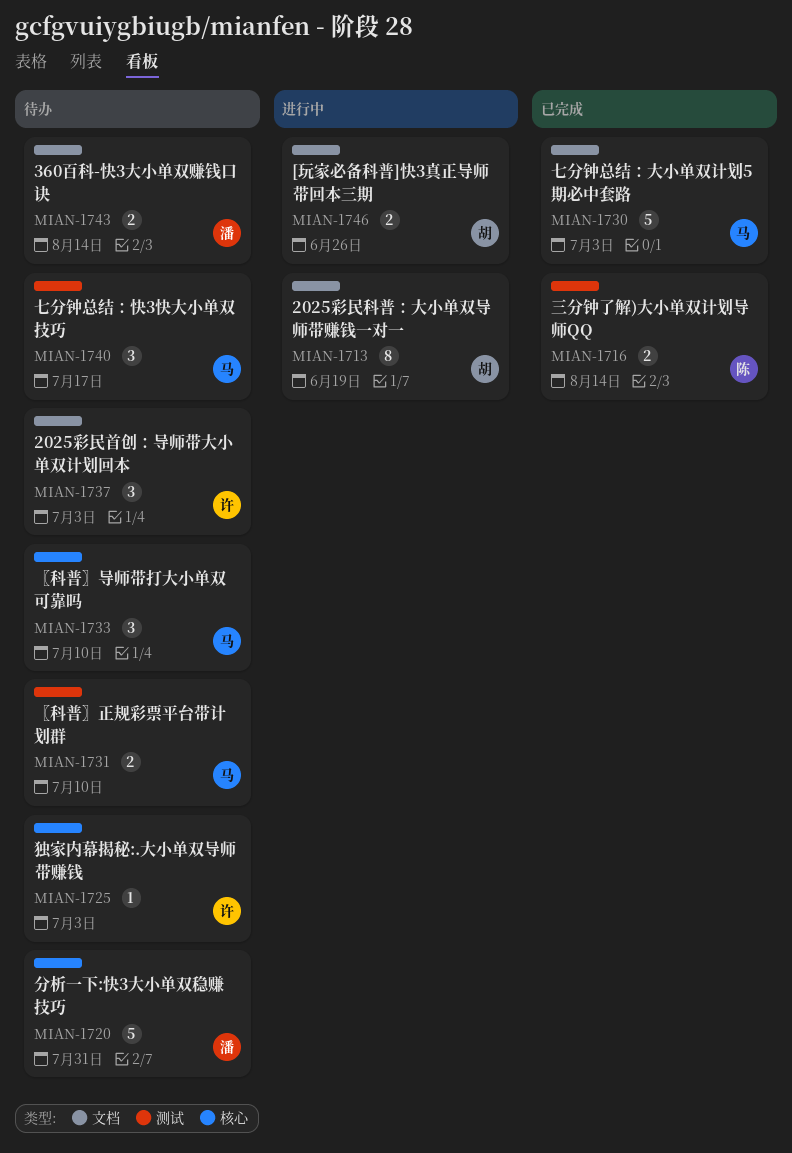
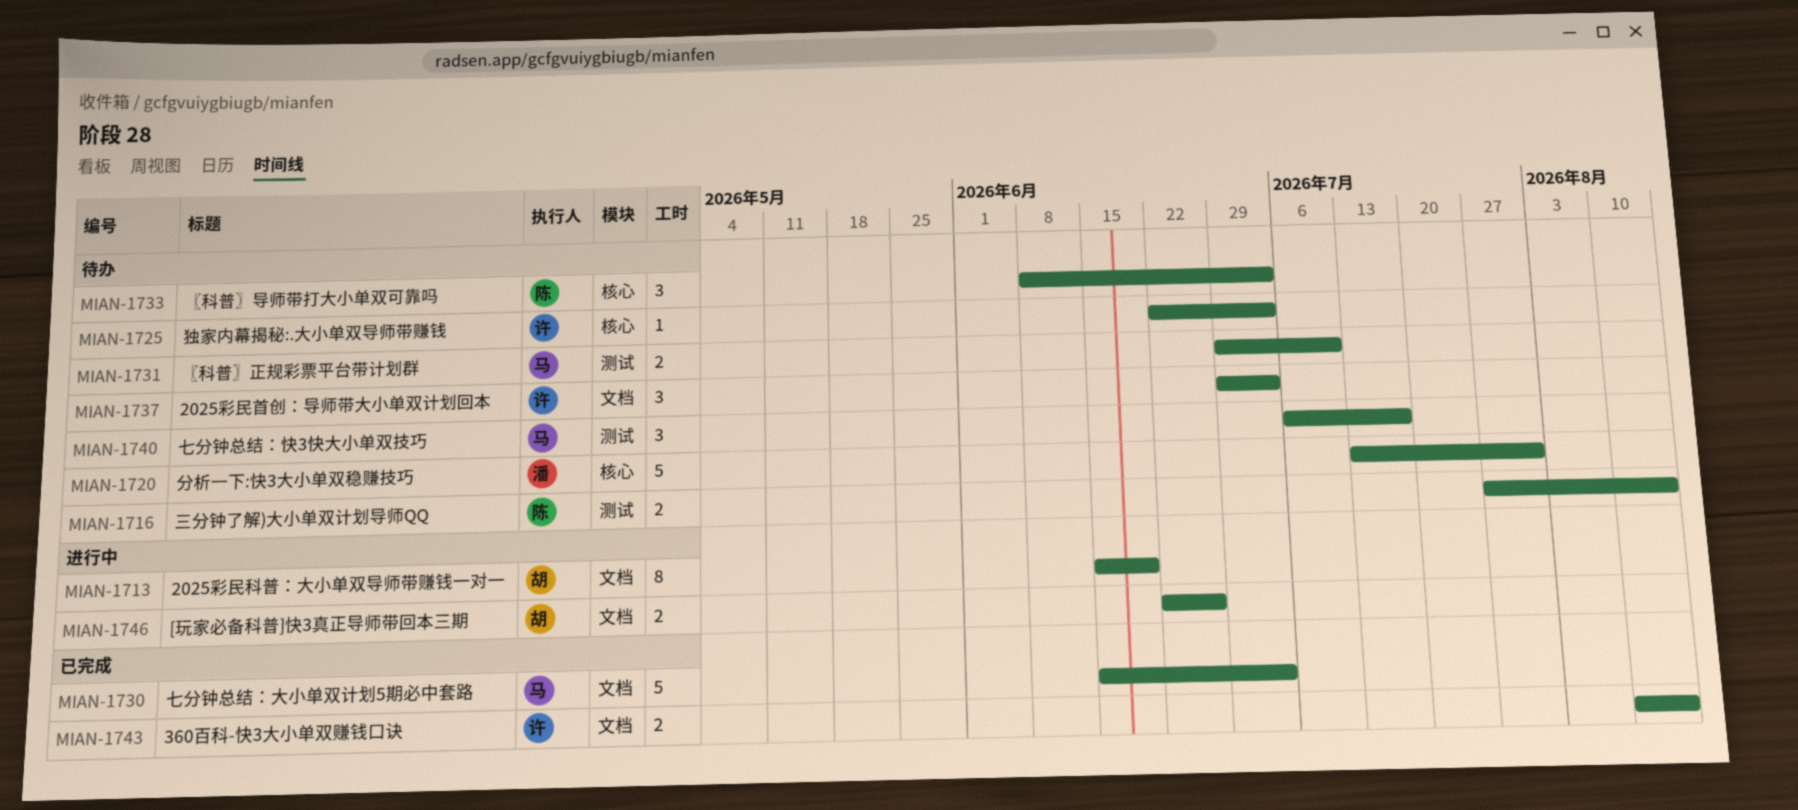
MIAN-1716, status: 已完成 -> 待办
MIAN-1733, owner: 马 -> 陈
MIAN-1733, due: Jul 10 -> Jul 3
MIAN-1743, status: 待办 -> 已完成
MIAN-1743, owner: 潘 -> 许

